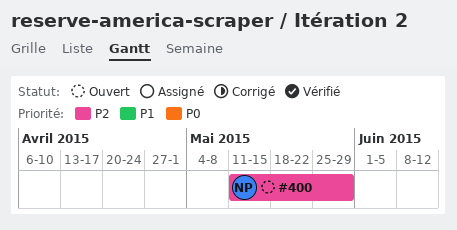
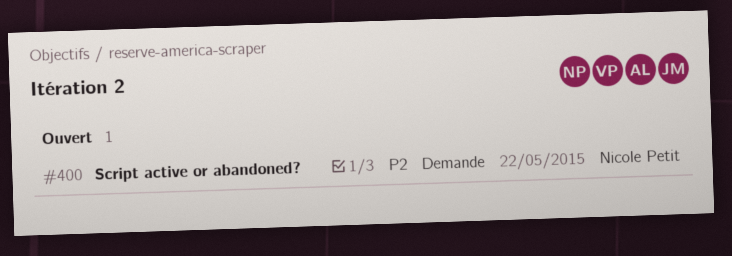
#400, due: May 29 -> May 22

